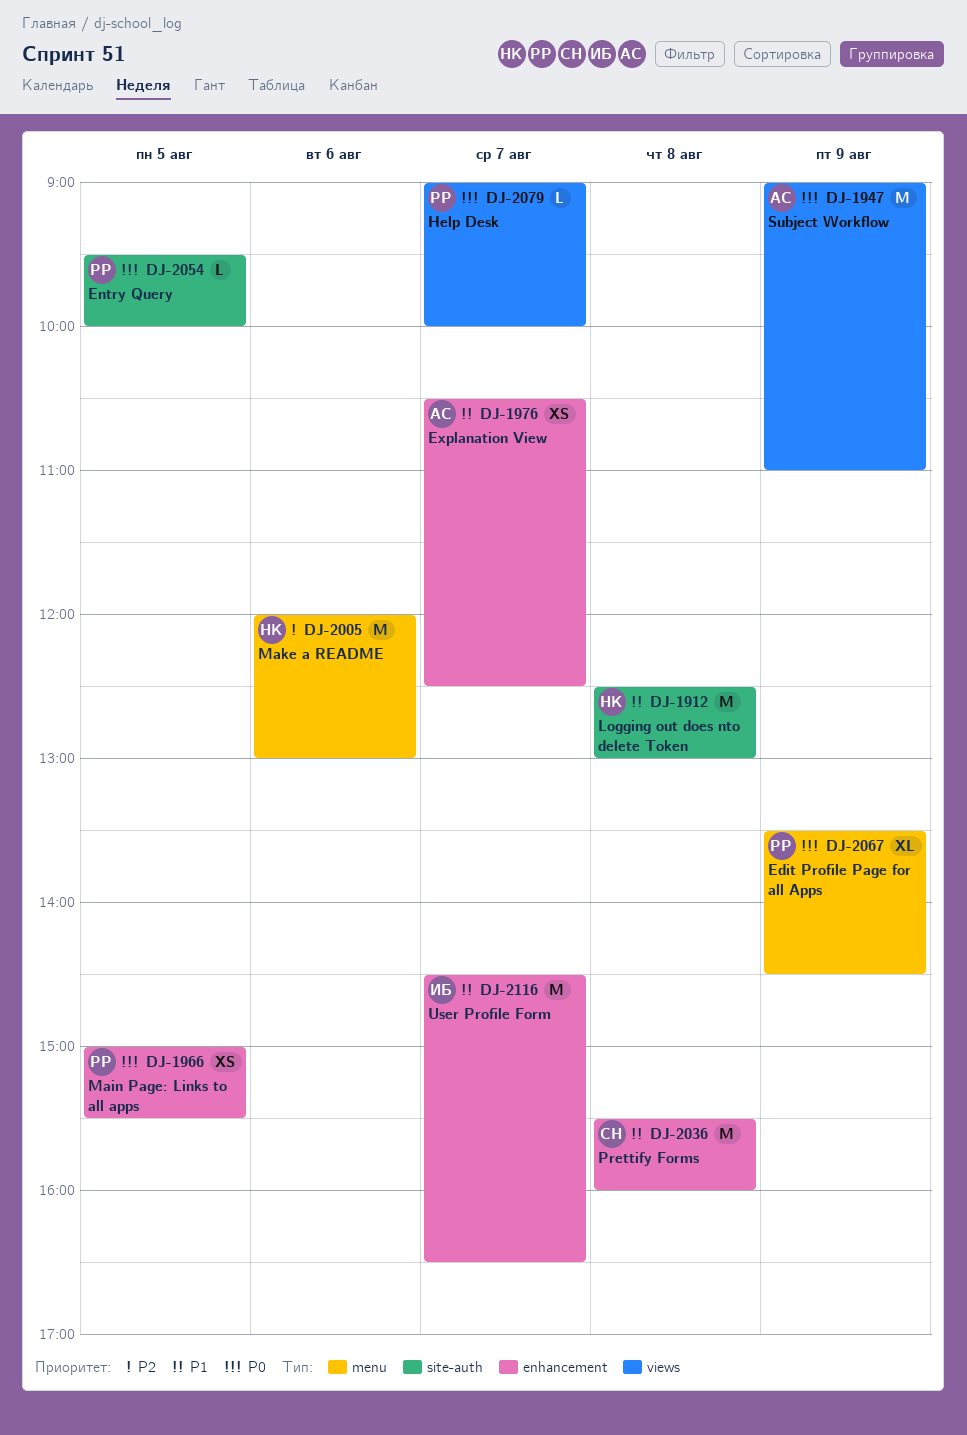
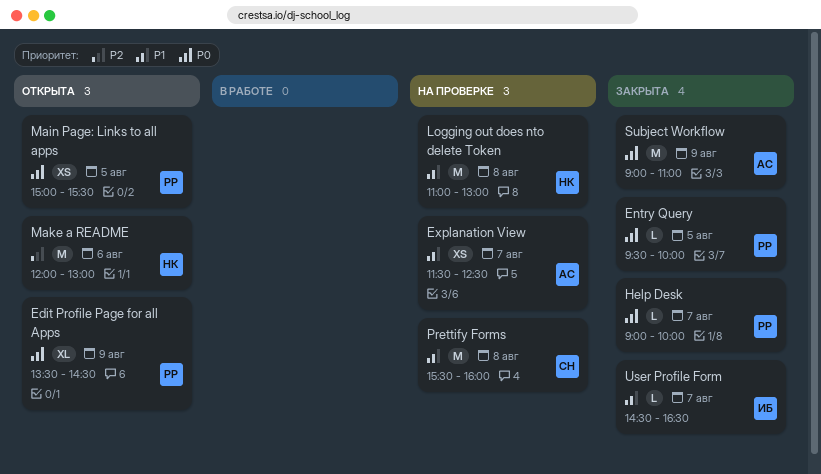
Explanation View, begins: 10:30 -> 11:30
Logging out does nto delete Token, begins: 12:30 -> 11:00
User Profile Form, estimate: M -> L

